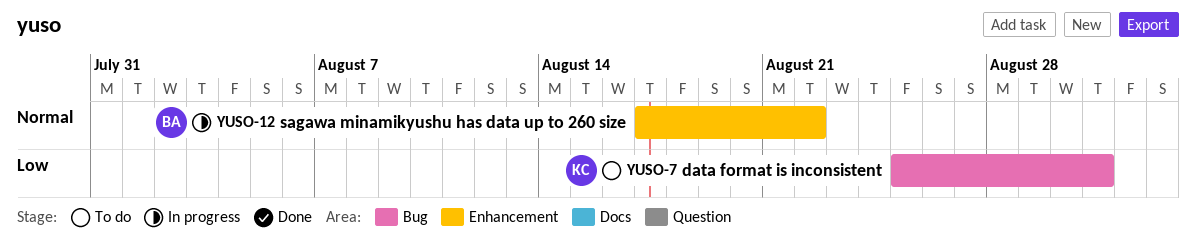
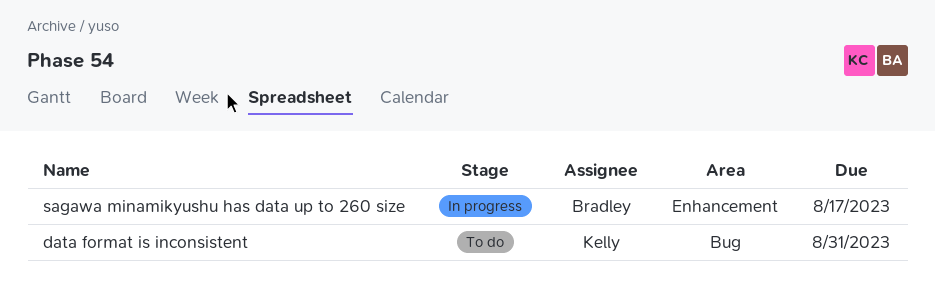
sagawa minamikyushu has data up to 260 size, due: Aug 22 -> Aug 17

